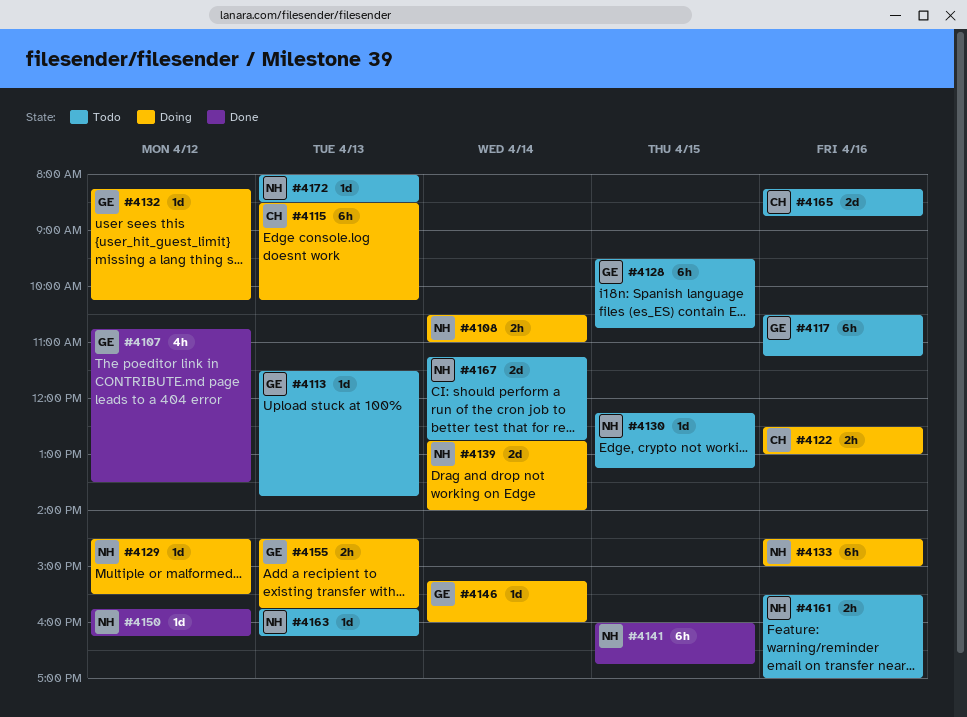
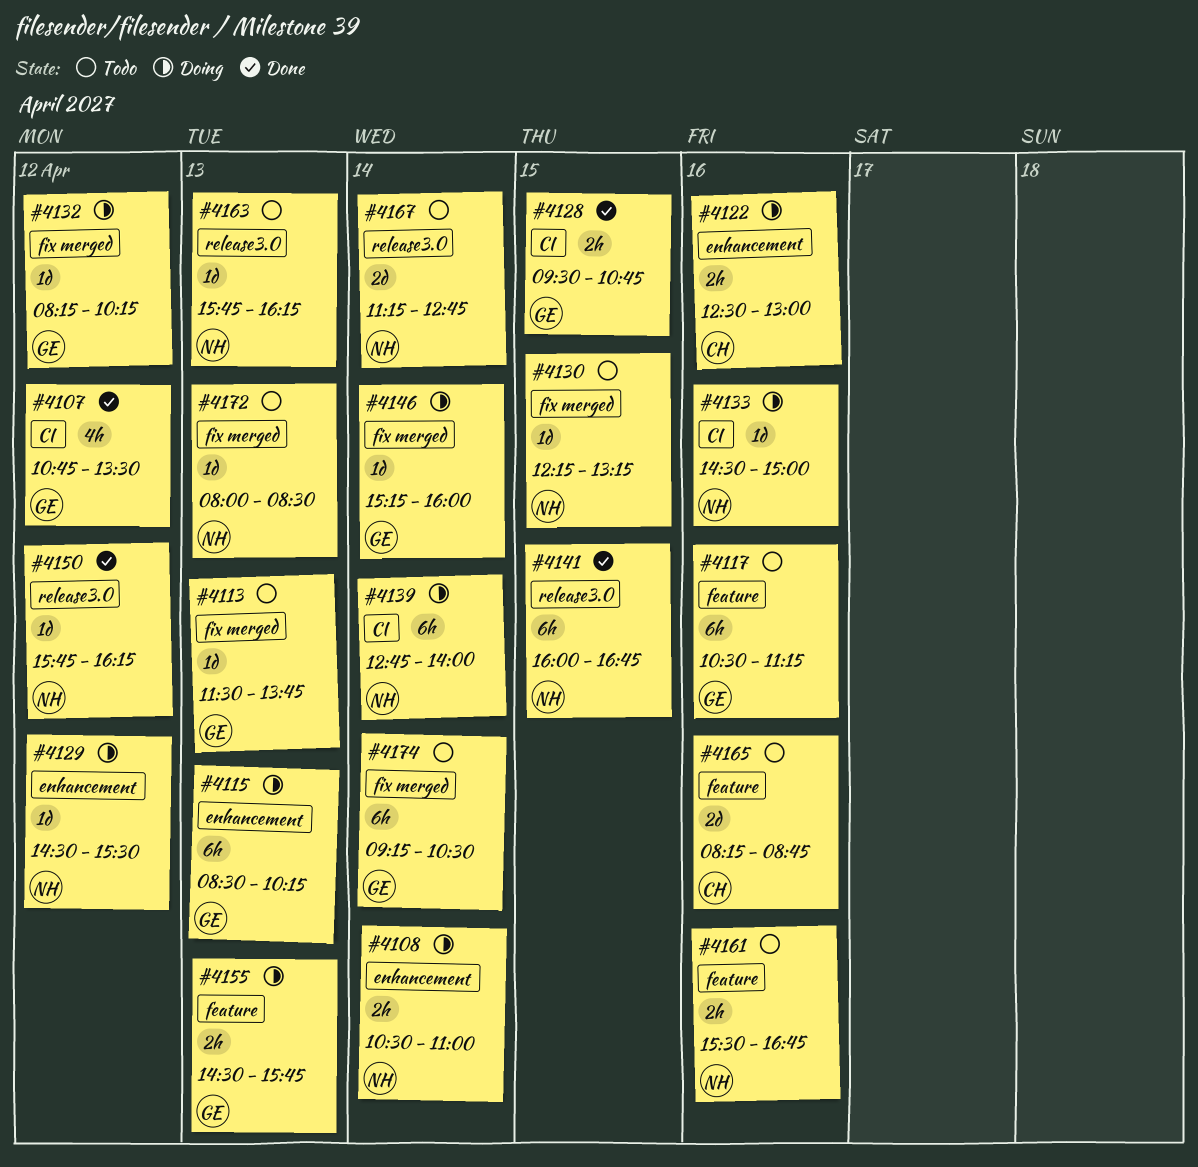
#4115, owner: CH -> GE
#4128, status: Todo -> Done
#4128, estimate: 6h -> 2h
#4133, estimate: 6h -> 1d
#4139, estimate: 2d -> 6h
#4161, ends: 17:00 -> 16:45
#4174: none -> present

